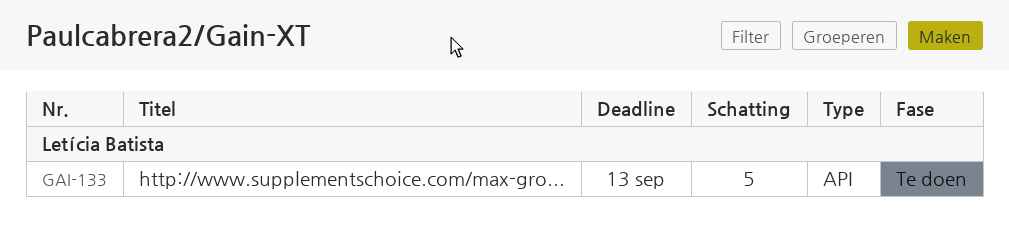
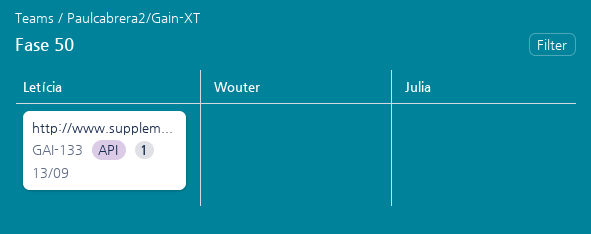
GAI-133, estimate: 5 -> 1

